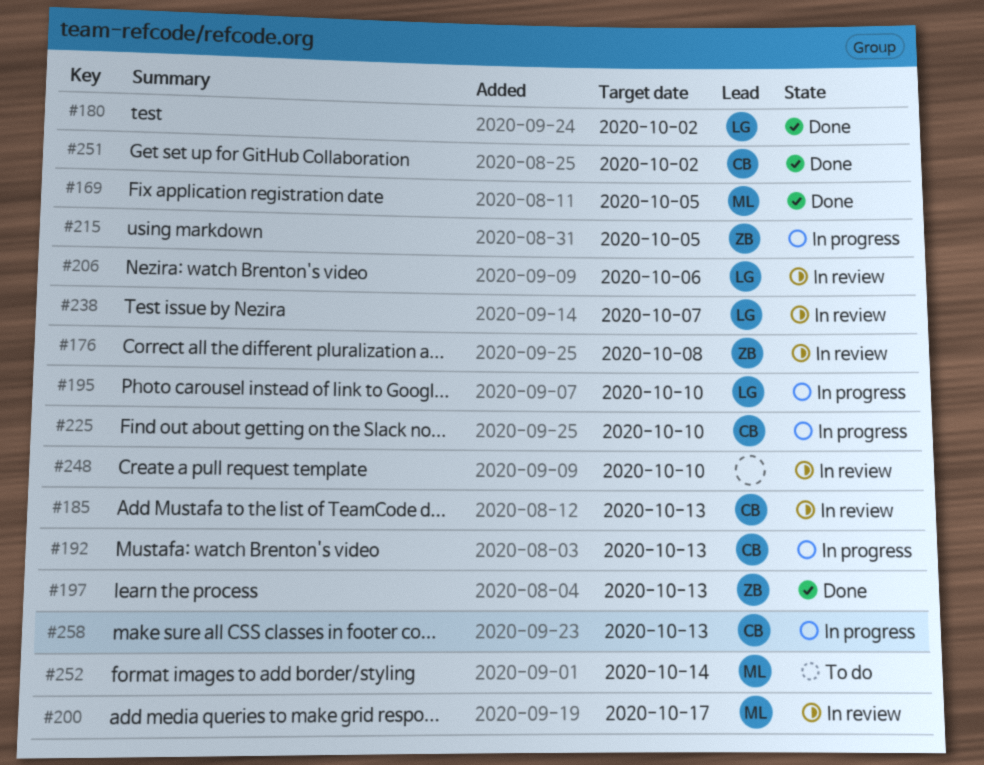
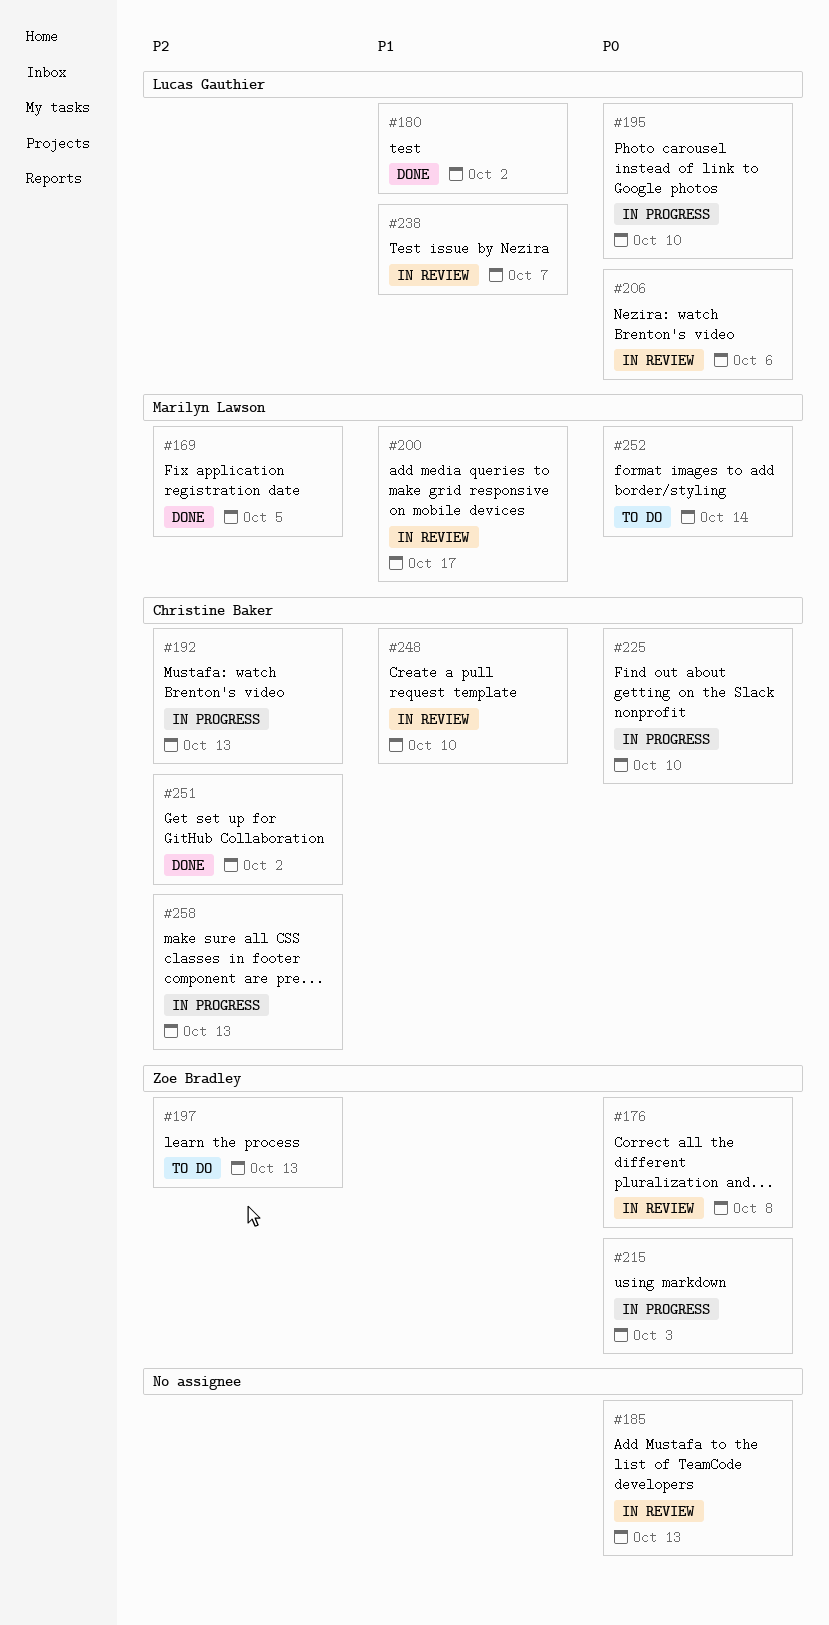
#185, owner: Christine Baker -> none
#197, status: Done -> To do
#215, due: Oct 5 -> Oct 3
#248, owner: none -> Christine Baker

